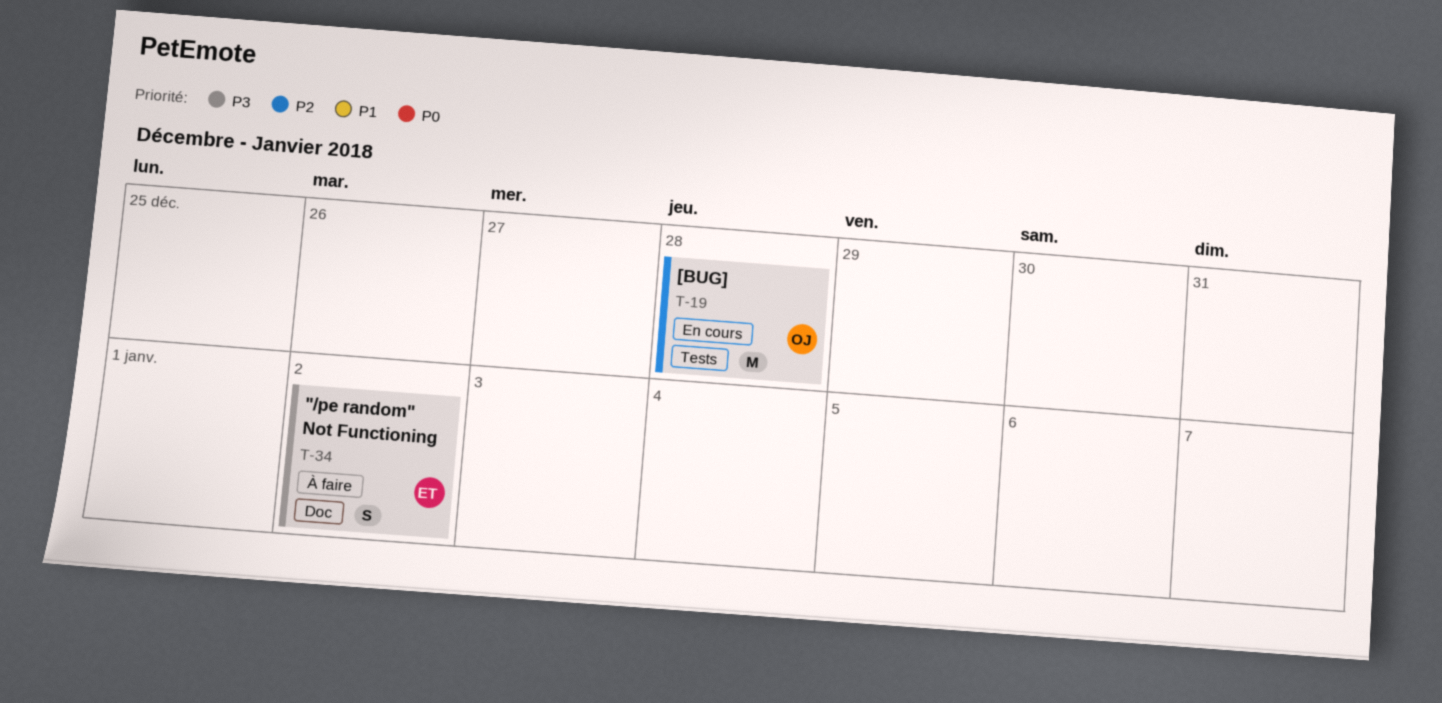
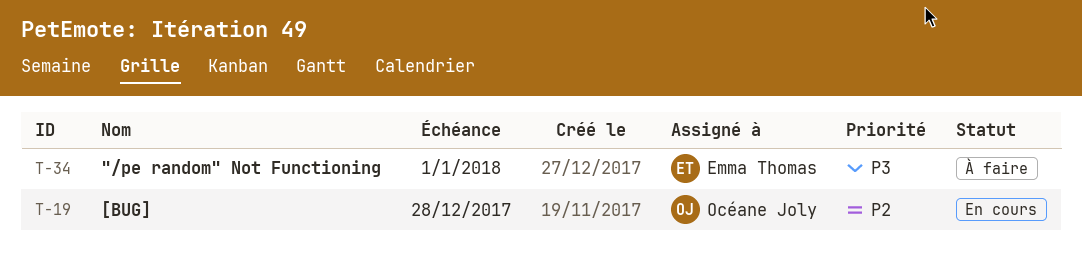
T-34, due: Jan 2 -> Jan 1

